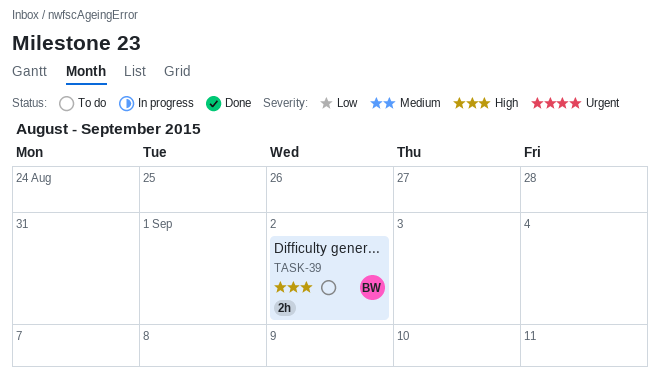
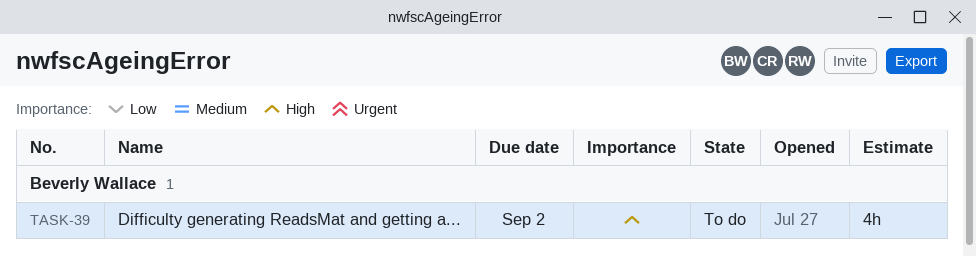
TASK-39, estimate: 2h -> 4h

